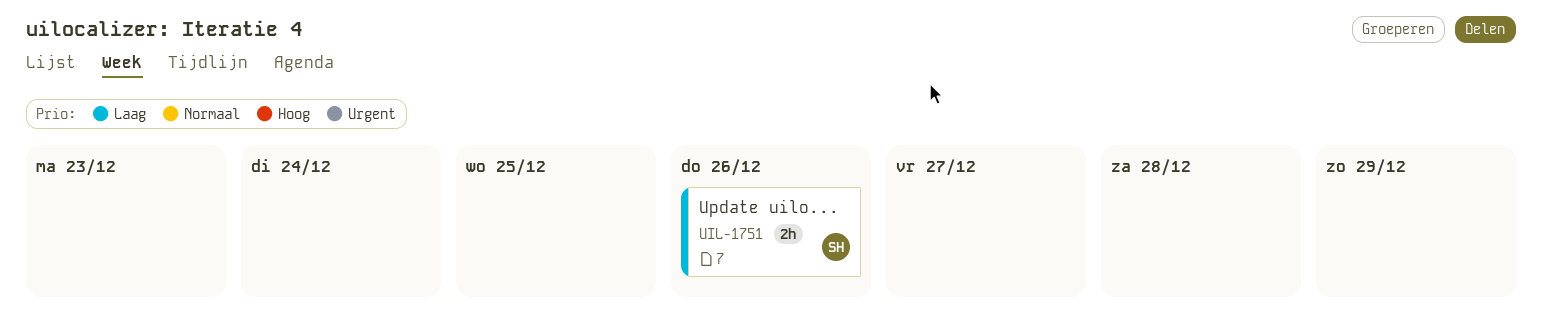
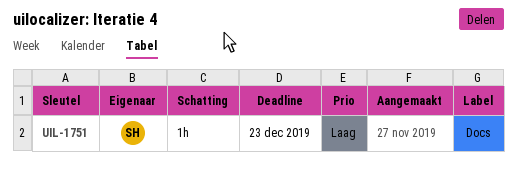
UIL-1751, estimate: 2h -> 1h
UIL-1751, due: Dec 26 -> Dec 23

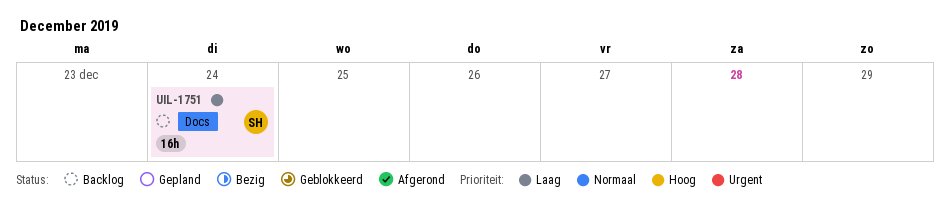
UIL-1751, estimate: 1h -> 16h
UIL-1751, due: Dec 23 -> Dec 24

